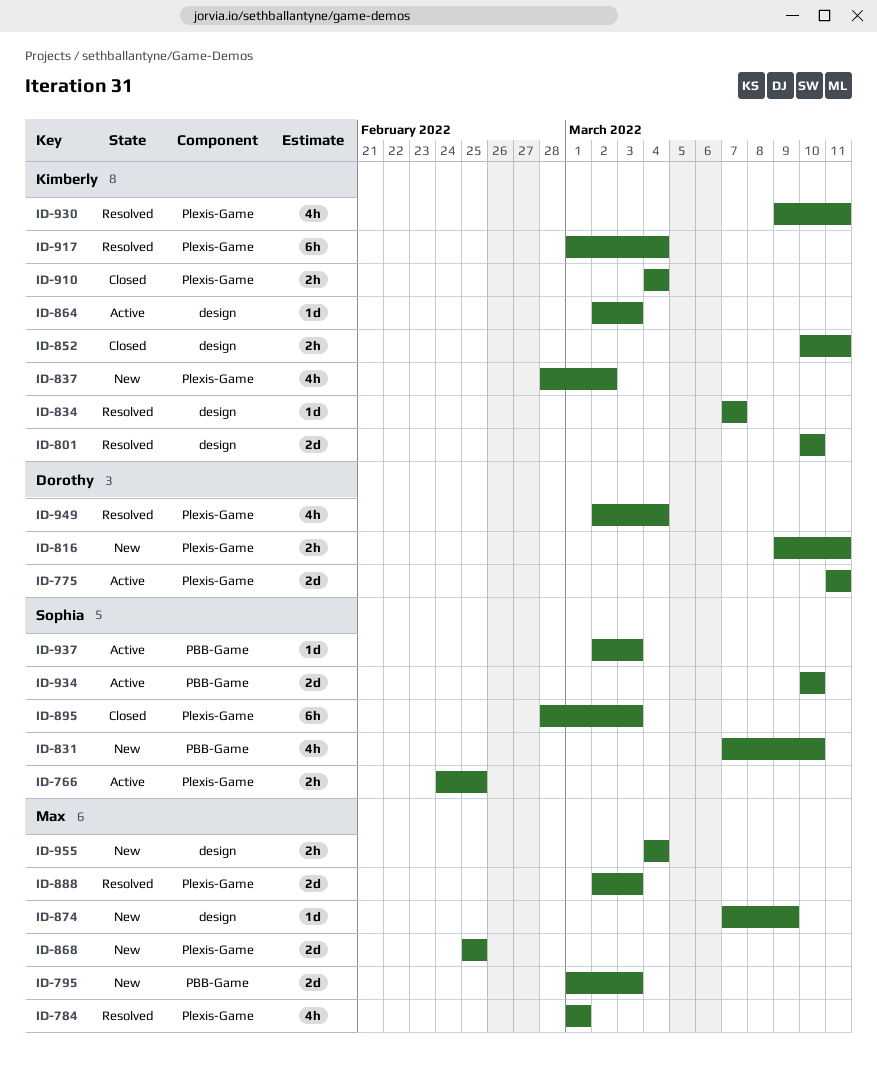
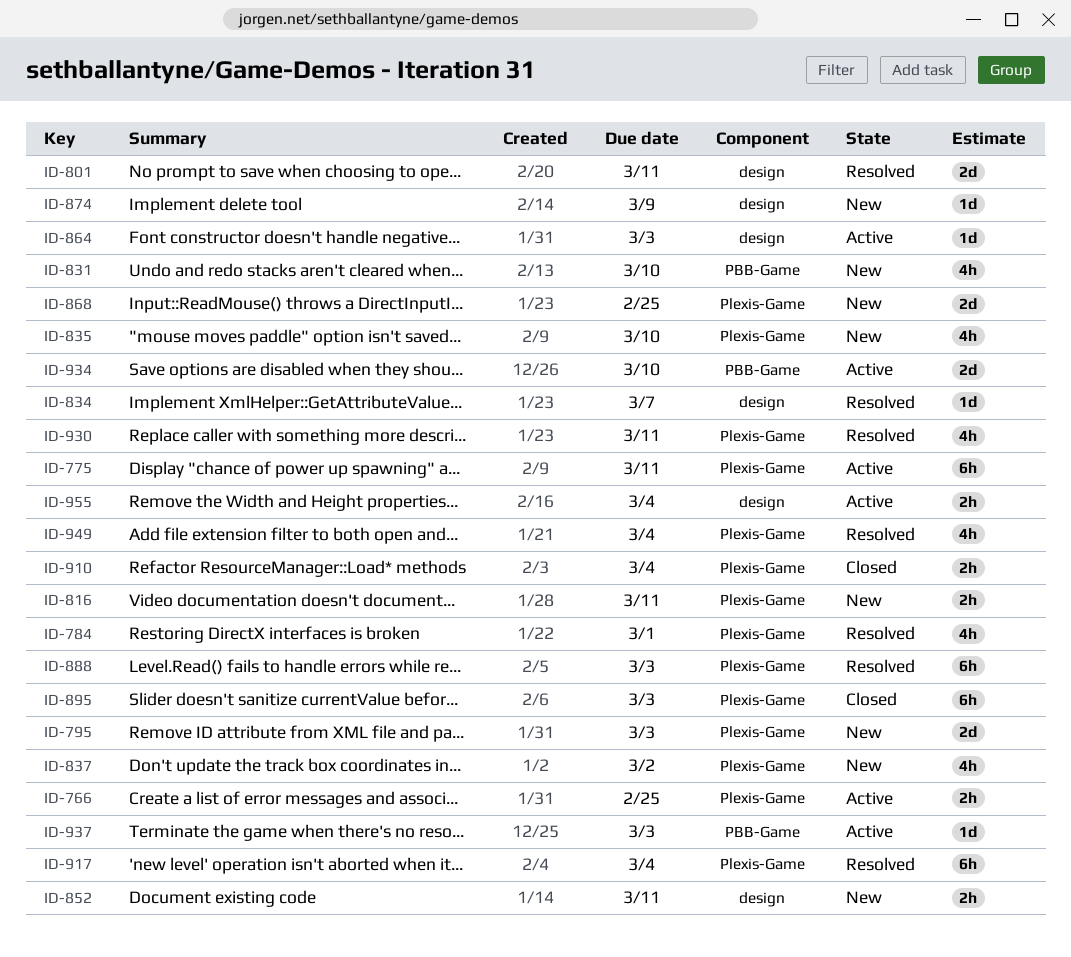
ID-775, estimate: 2d -> 6h
ID-795, label: PBB-Game -> Plexis-Game
ID-801, due: Mar 10 -> Mar 11
ID-835: none -> present
ID-852, status: Closed -> New
ID-888, estimate: 2d -> 6h
ID-955, status: New -> Active

